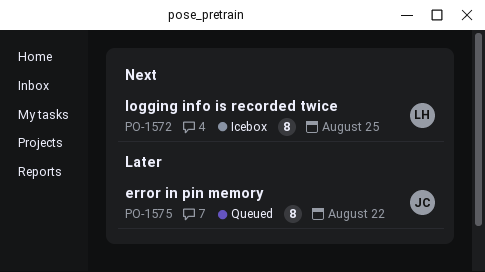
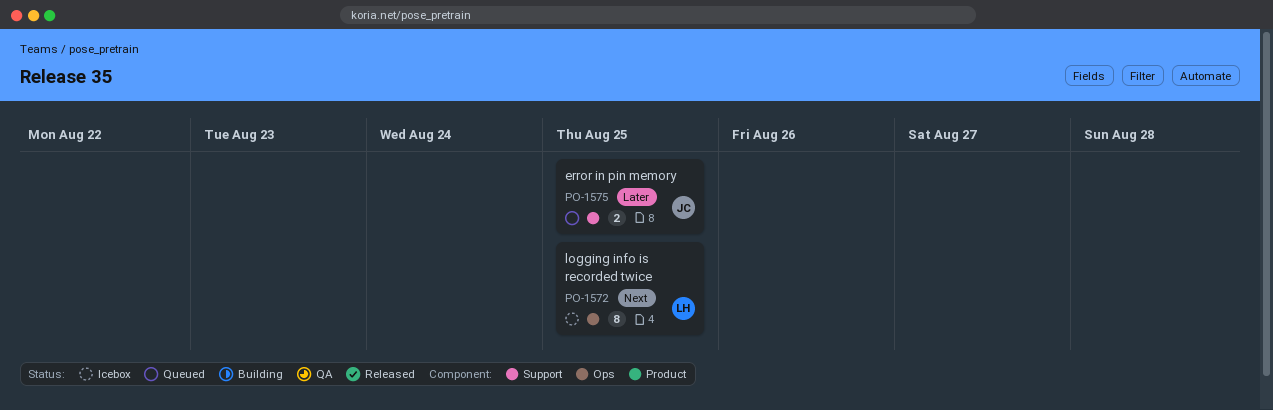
PO-1575, estimate: 8 -> 2
PO-1575, due: Aug 22 -> Aug 25

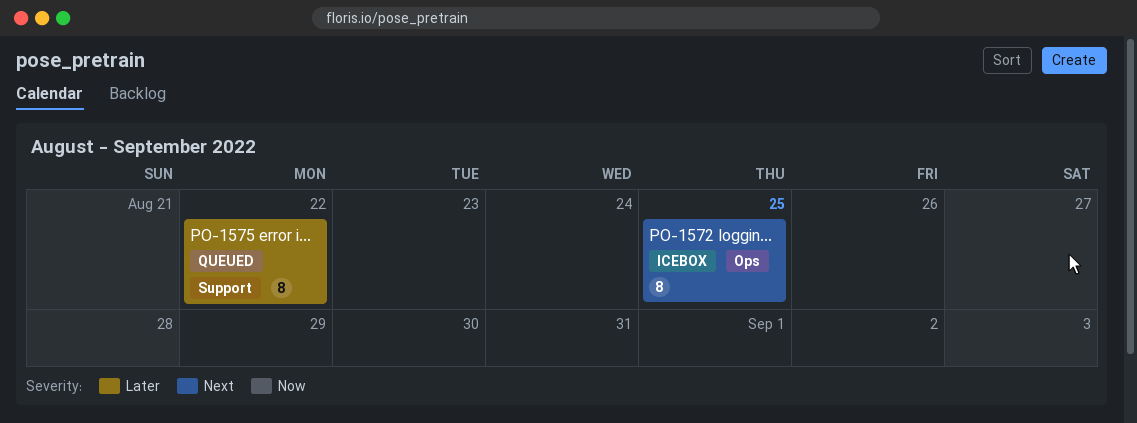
PO-1575, estimate: 2 -> 8
PO-1575, due: Aug 25 -> Aug 22

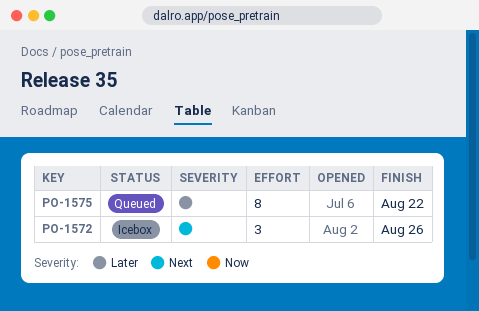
PO-1572, estimate: 8 -> 3
PO-1572, due: Aug 25 -> Aug 26

